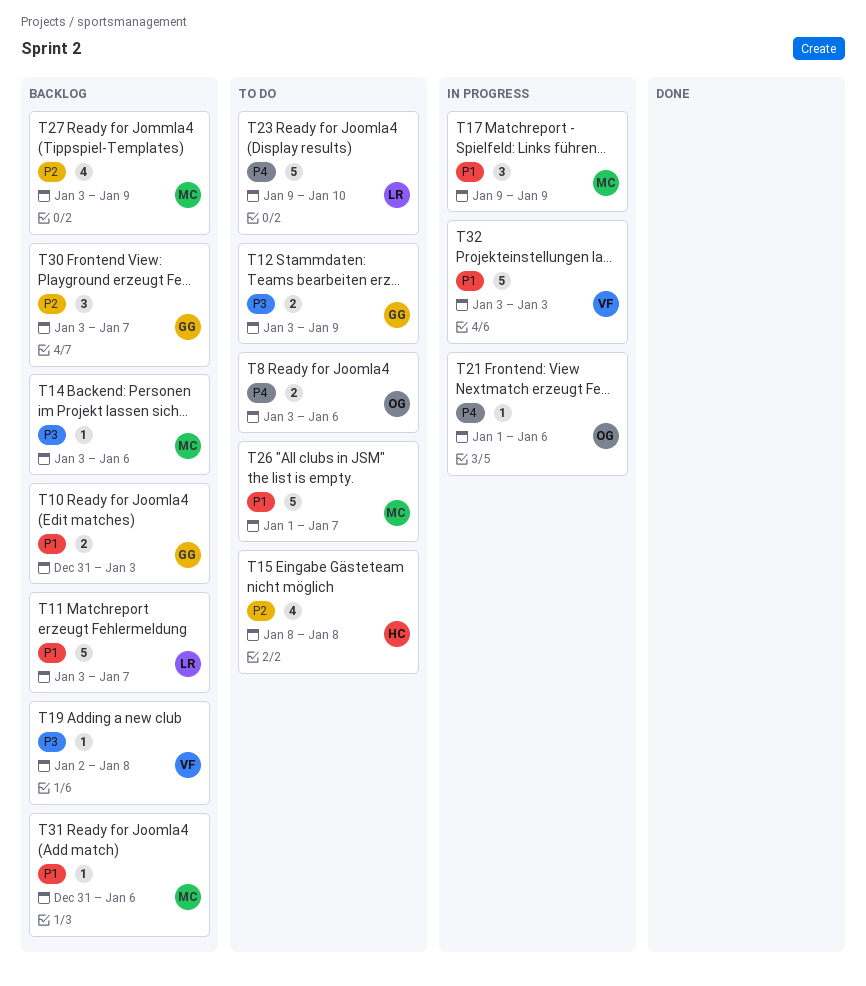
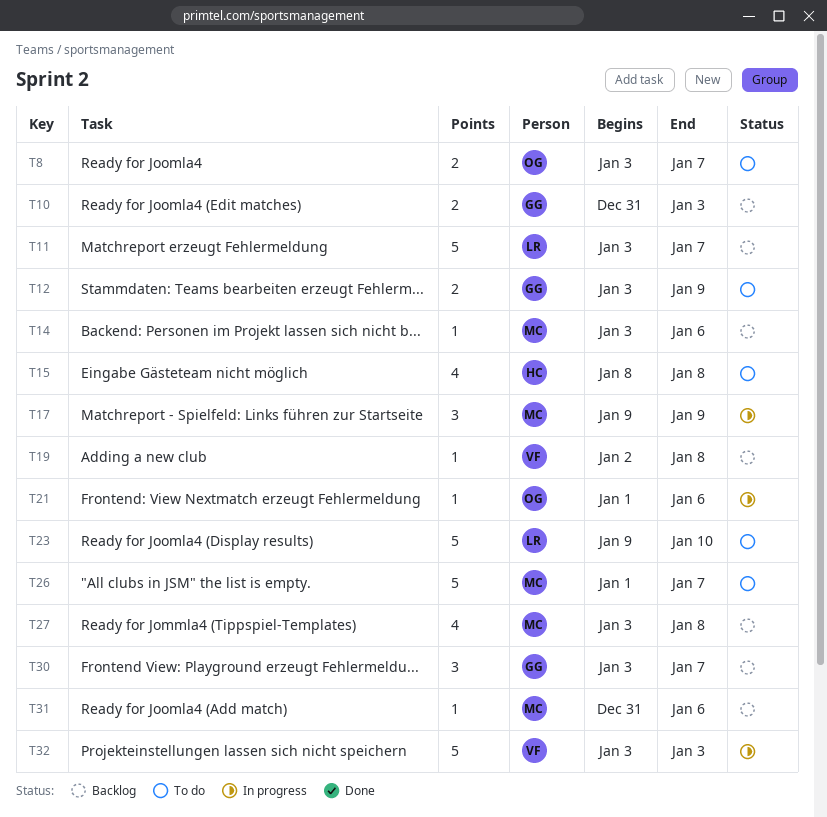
T8, due: Jan 6 -> Jan 7
T27, due: Jan 9 -> Jan 8

